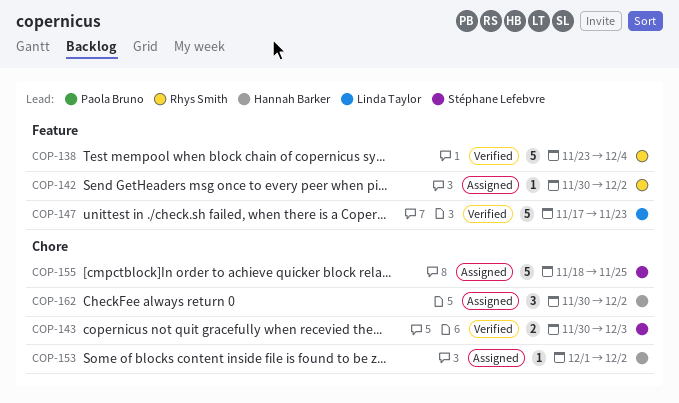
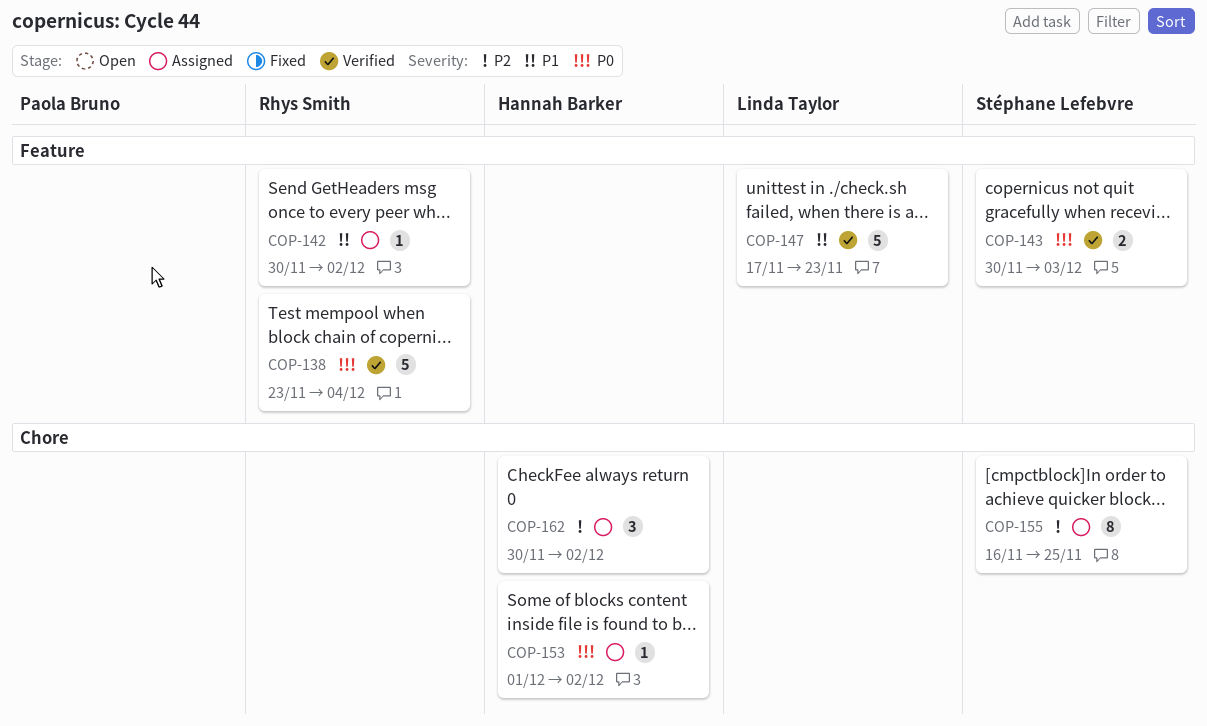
COP-143, label: Chore -> Feature
COP-155, estimate: 5 -> 8
COP-155, start: Nov 18 -> Nov 16

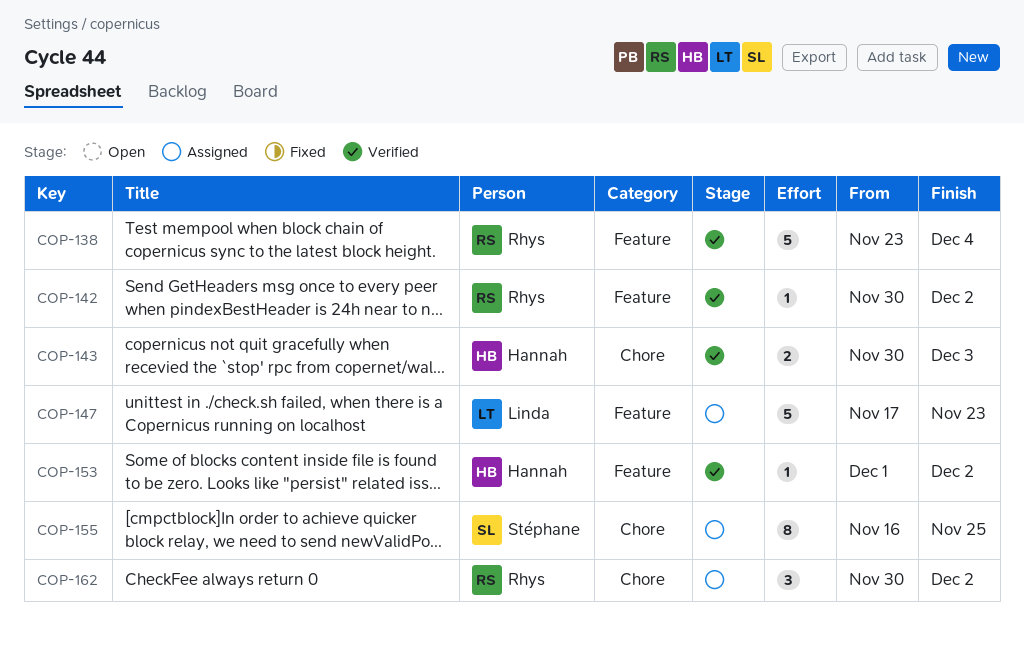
COP-142, status: Assigned -> Verified
COP-143, owner: Stéphane Lefebvre -> Hannah Barker
COP-143, label: Feature -> Chore
COP-147, status: Verified -> Assigned
COP-153, status: Assigned -> Verified
COP-153, label: Chore -> Feature
COP-162, owner: Hannah Barker -> Rhys Smith

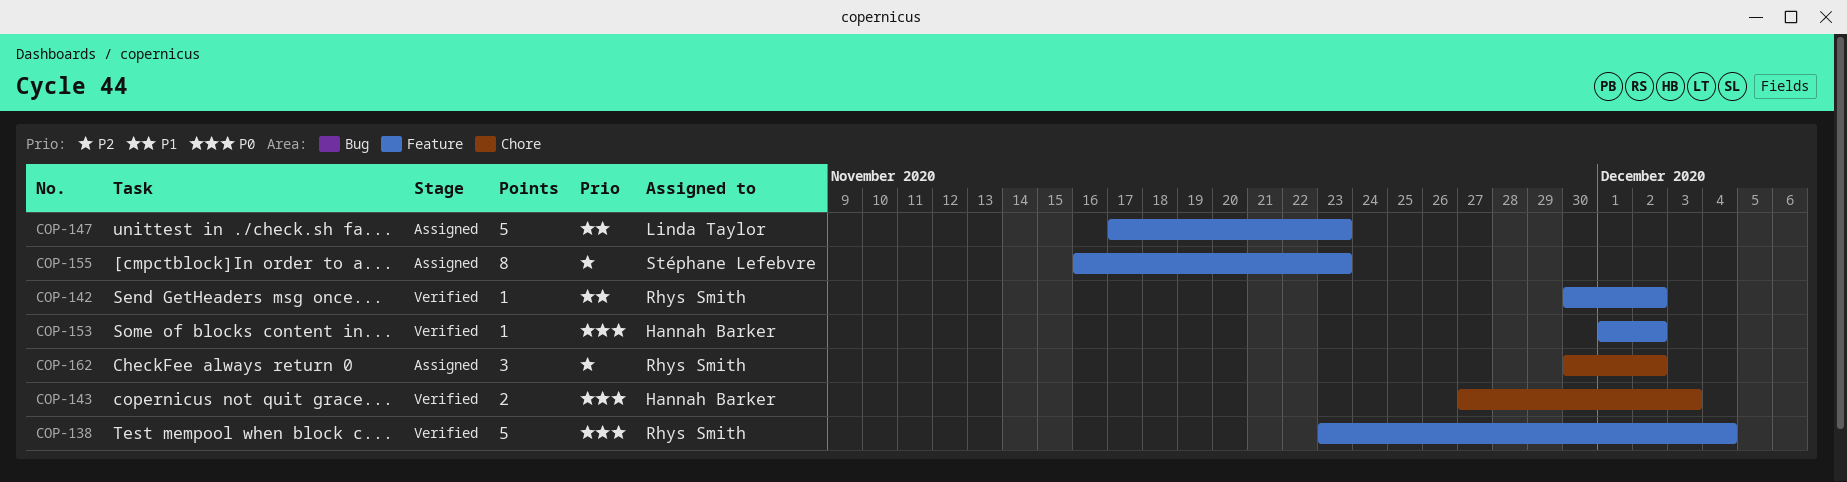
COP-143, start: Nov 30 -> Nov 27
COP-155, label: Chore -> Feature
COP-155, due: Nov 25 -> Nov 23

